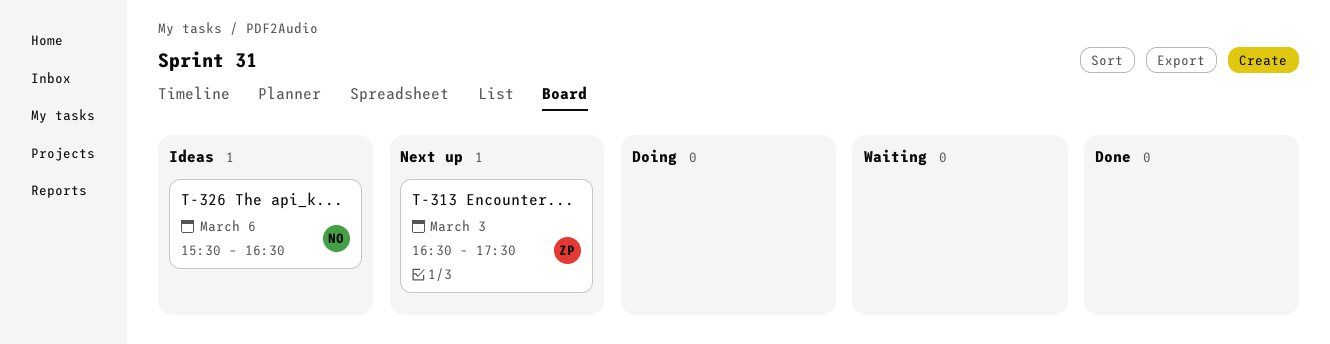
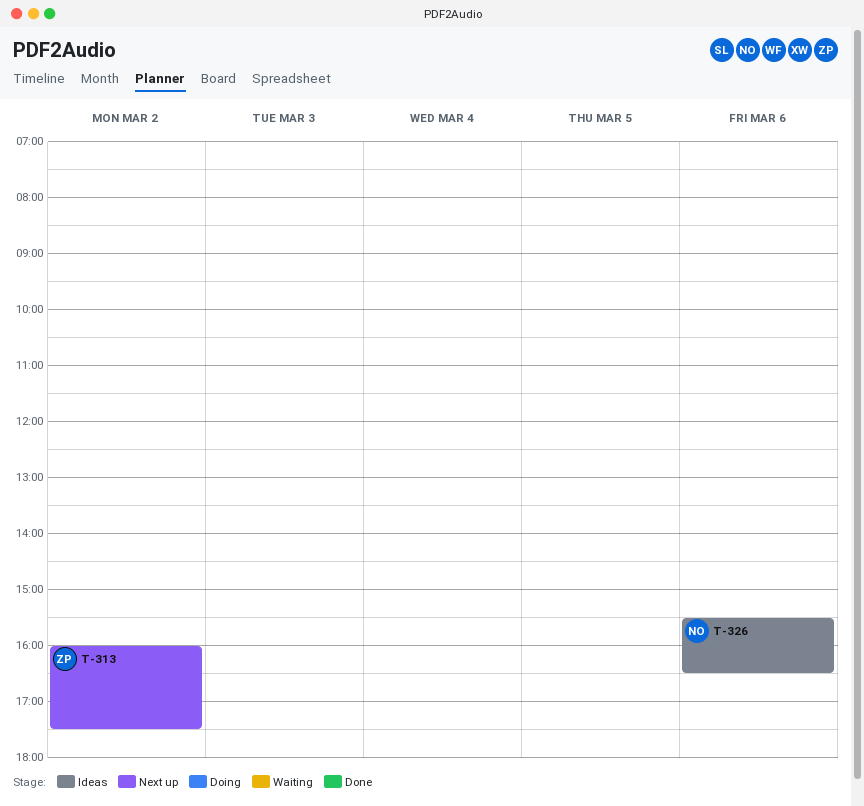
T-313, day: Mar 3 -> Mar 2
T-313, begins: 16:30 -> 16:00

